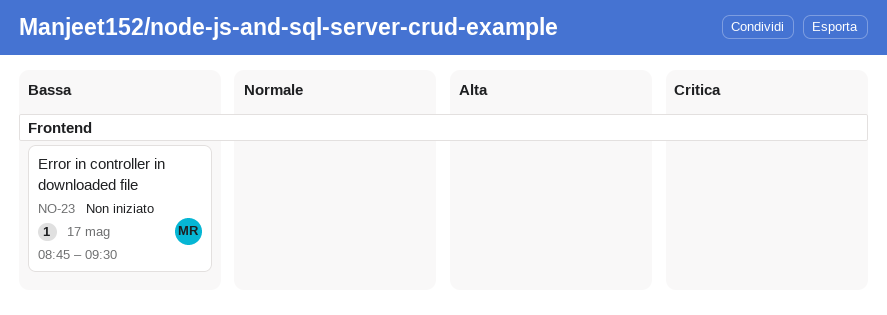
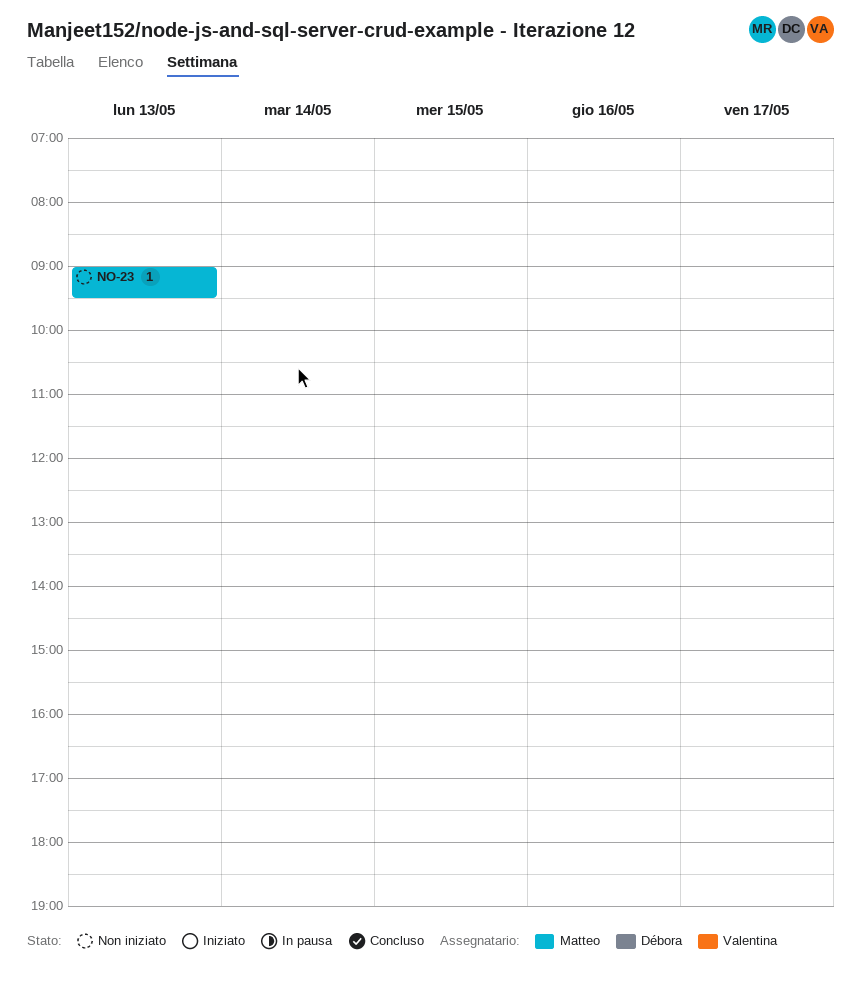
NO-23, day: May 17 -> May 13
NO-23, begins: 08:45 -> 09:00

